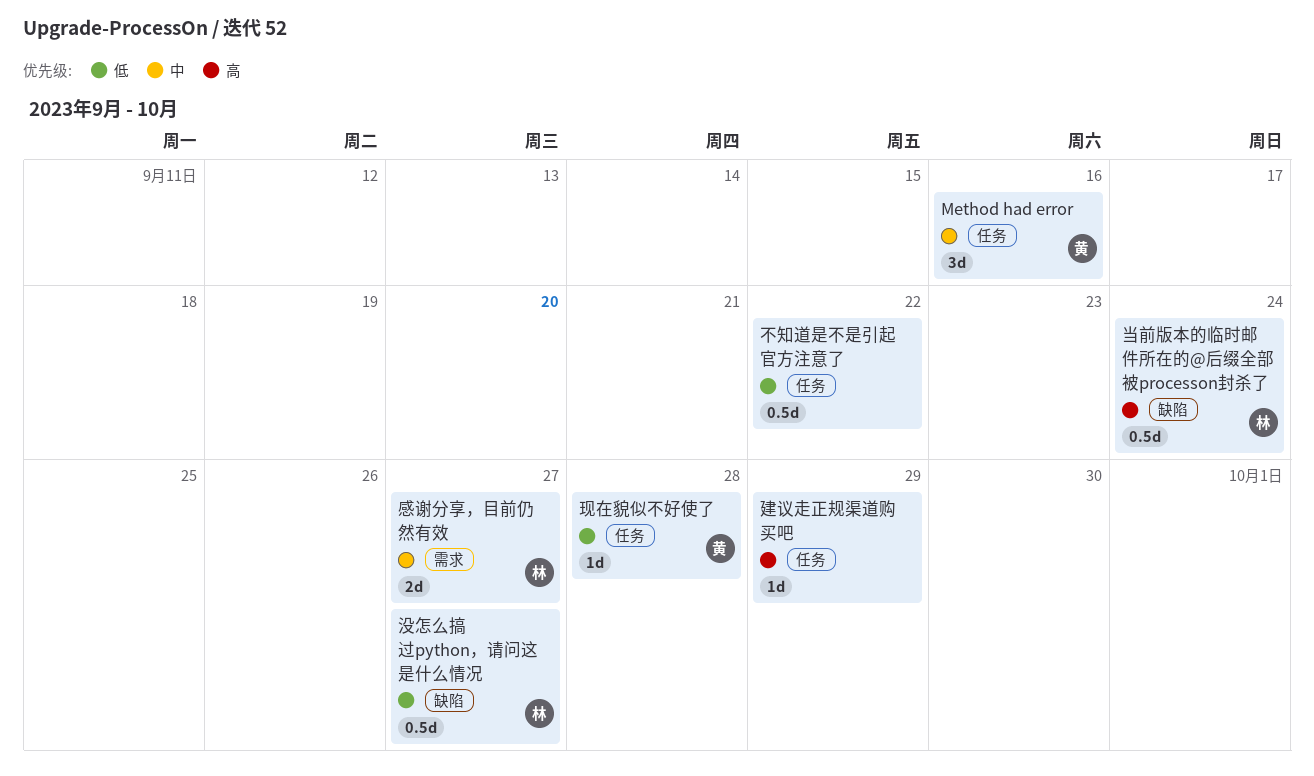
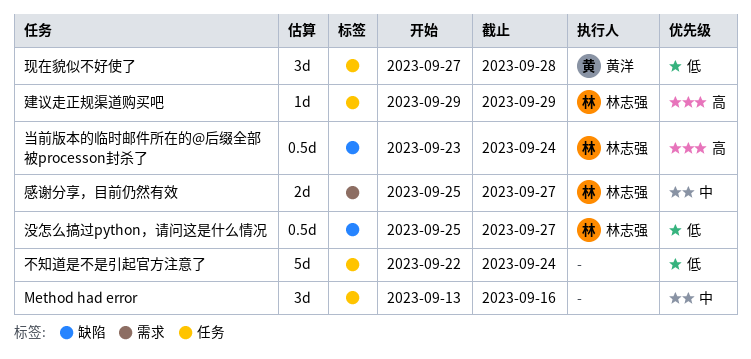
Method had error, owner: 黄洋 -> none
不知道是不是引起官方注意了, estimate: 0.5d -> 5d
不知道是不是引起官方注意了, due: Sep 22 -> Sep 24
建议走正规渠道购买吧, owner: none -> 林志强
现在貌似不好使了, estimate: 1d -> 3d

